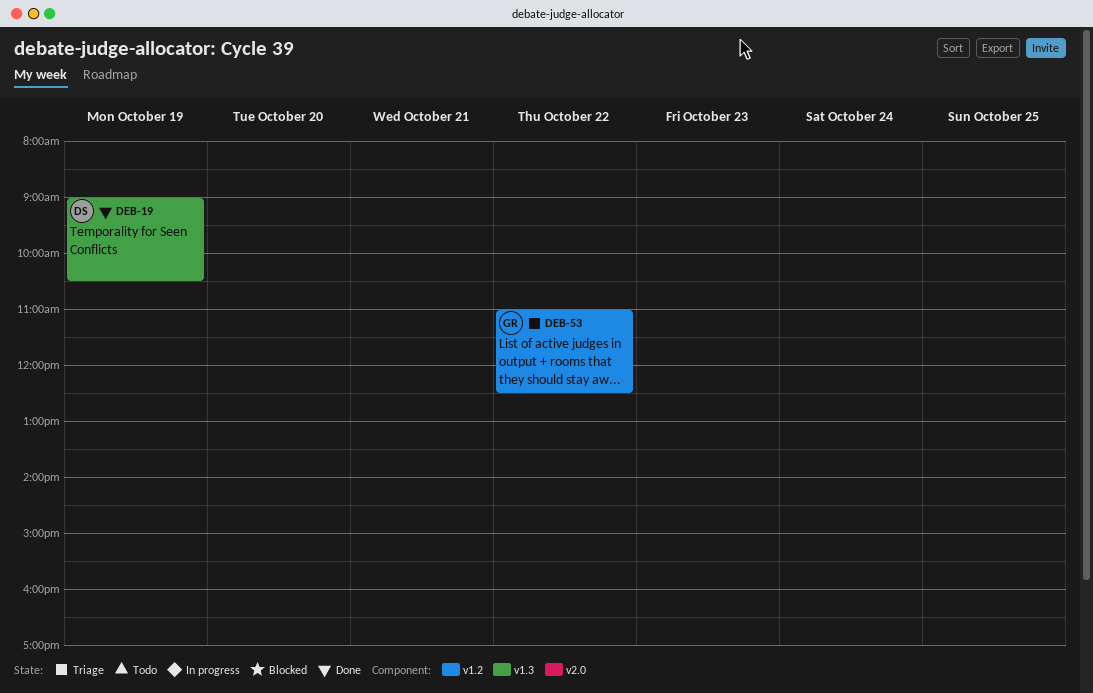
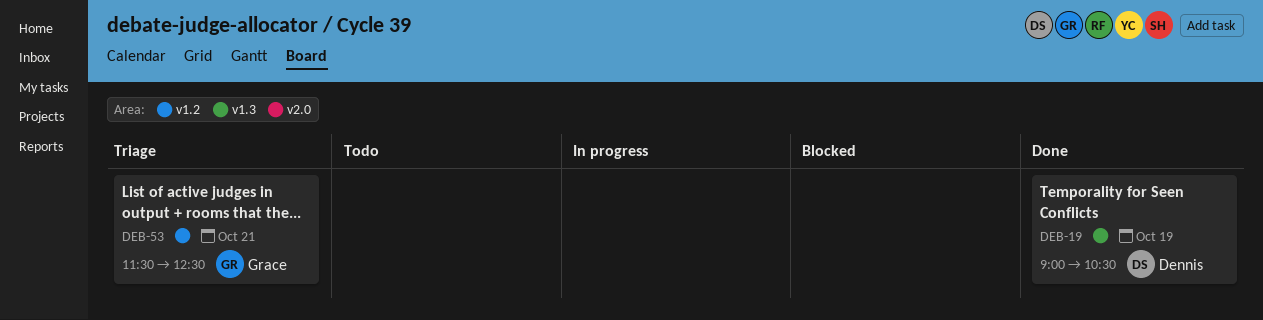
DEB-53, day: Oct 22 -> Oct 21
DEB-53, begins: 11:00 -> 11:30

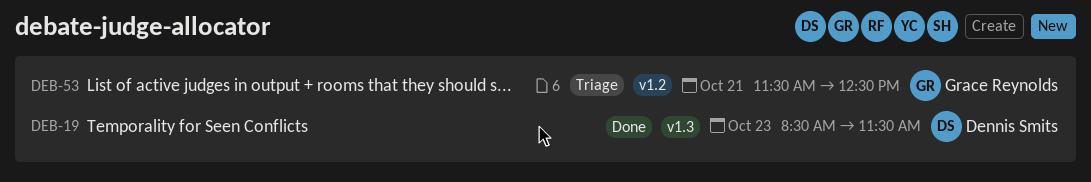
DEB-19, day: Oct 19 -> Oct 23
DEB-19, begins: 09:00 -> 08:30
DEB-19, ends: 10:30 -> 11:30

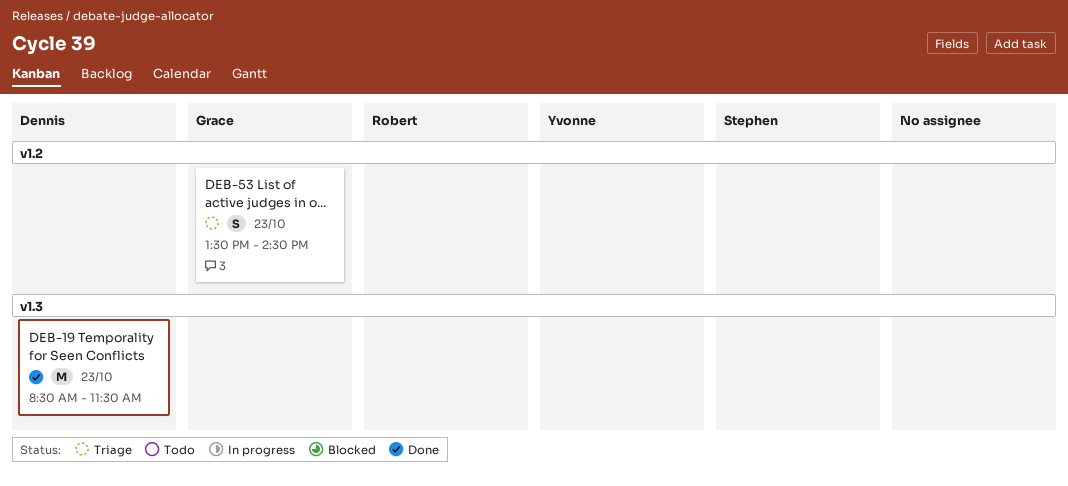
DEB-53, day: Oct 21 -> Oct 23
DEB-53, begins: 11:30 -> 13:30
DEB-53, ends: 12:30 -> 14:30

